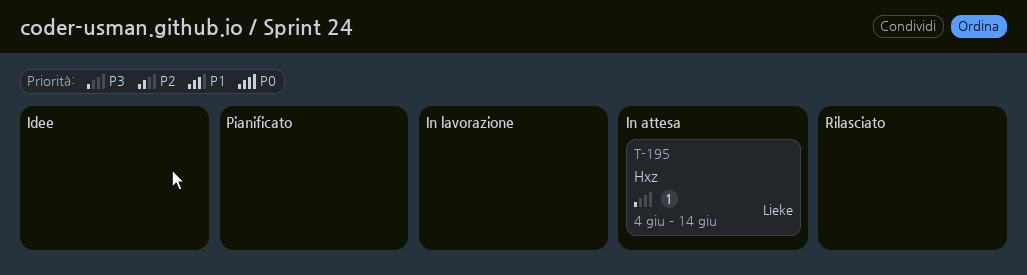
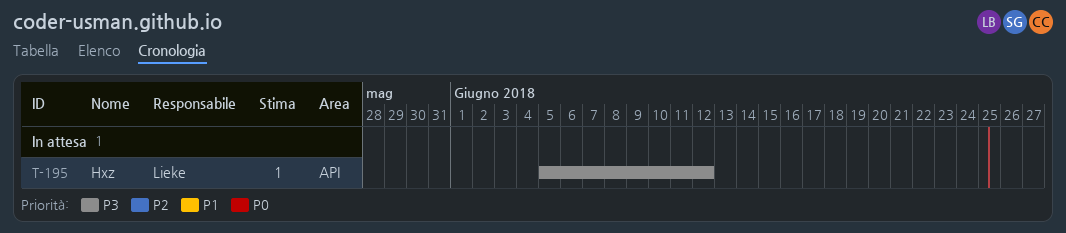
T-195, start: Jun 4 -> Jun 5
T-195, due: Jun 14 -> Jun 12

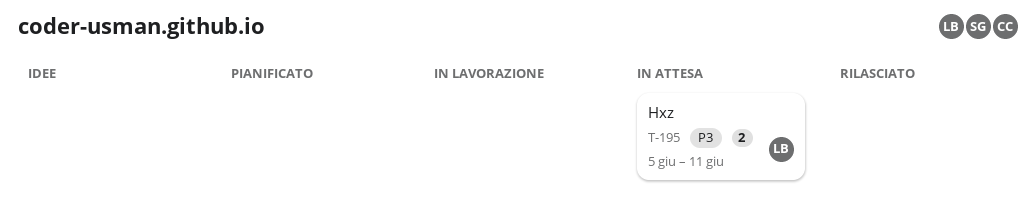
T-195, estimate: 1 -> 2
T-195, due: Jun 12 -> Jun 11

